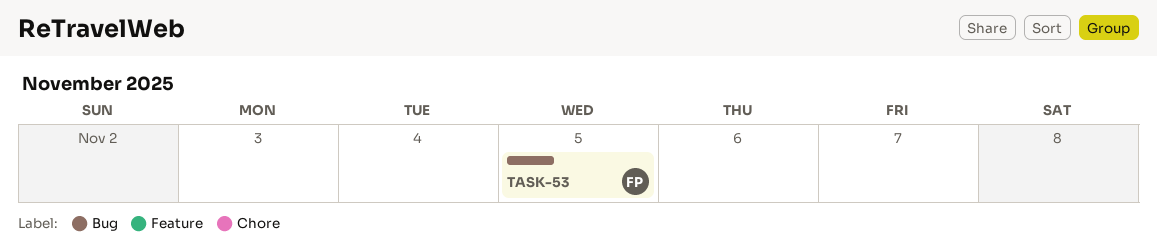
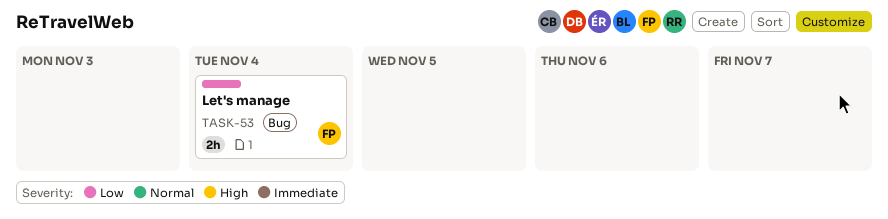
TASK-53, due: Nov 5 -> Nov 4

